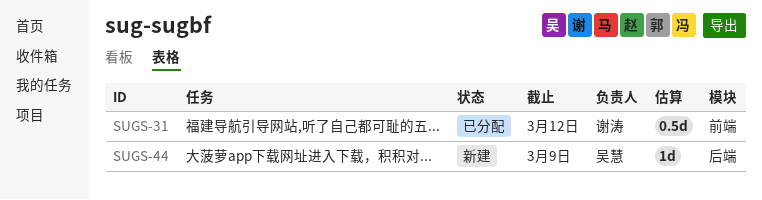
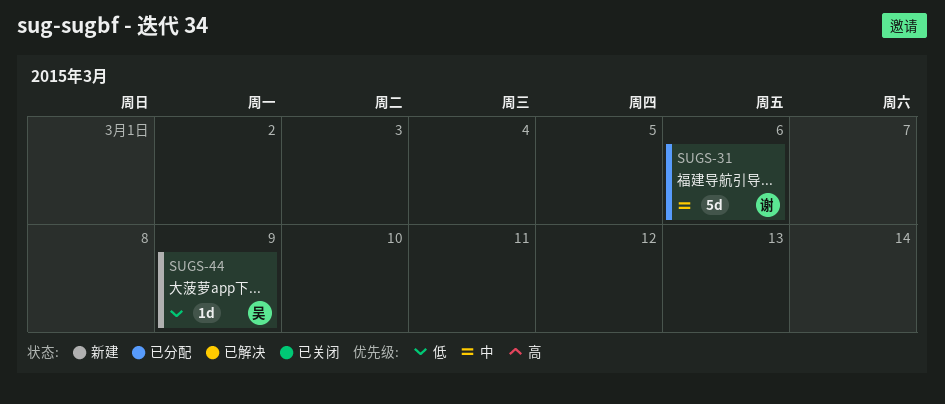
SUGS-31, estimate: 0.5d -> 5d
SUGS-31, due: Mar 12 -> Mar 6

